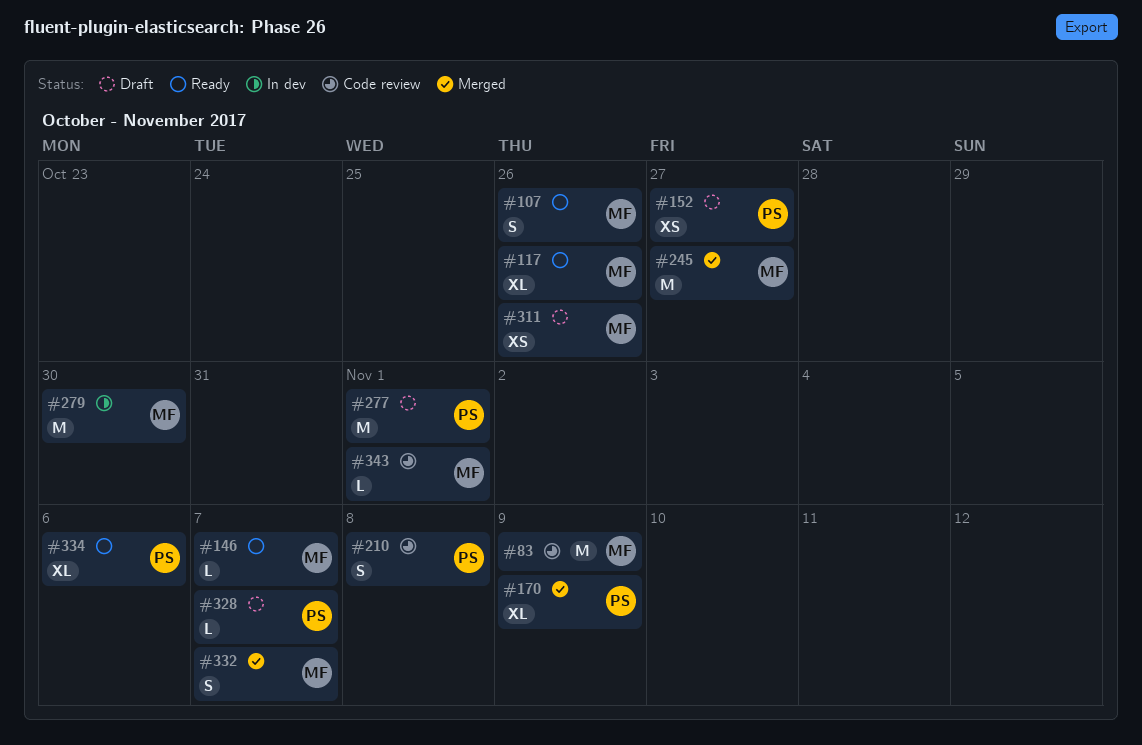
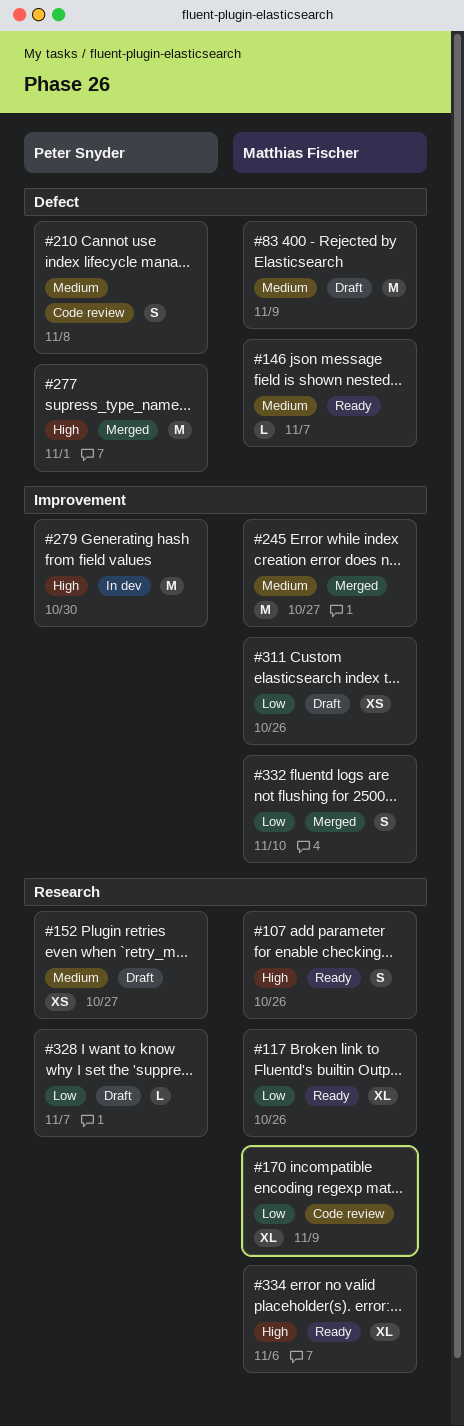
#83, status: Code review -> Draft
#170, status: Merged -> Code review
#170, owner: Peter Snyder -> Matthias Fischer
#277, status: Draft -> Merged
#279, owner: Matthias Fischer -> Peter Snyder
#332, due: Nov 7 -> Nov 10
#334, owner: Peter Snyder -> Matthias Fischer
#343: present -> none

